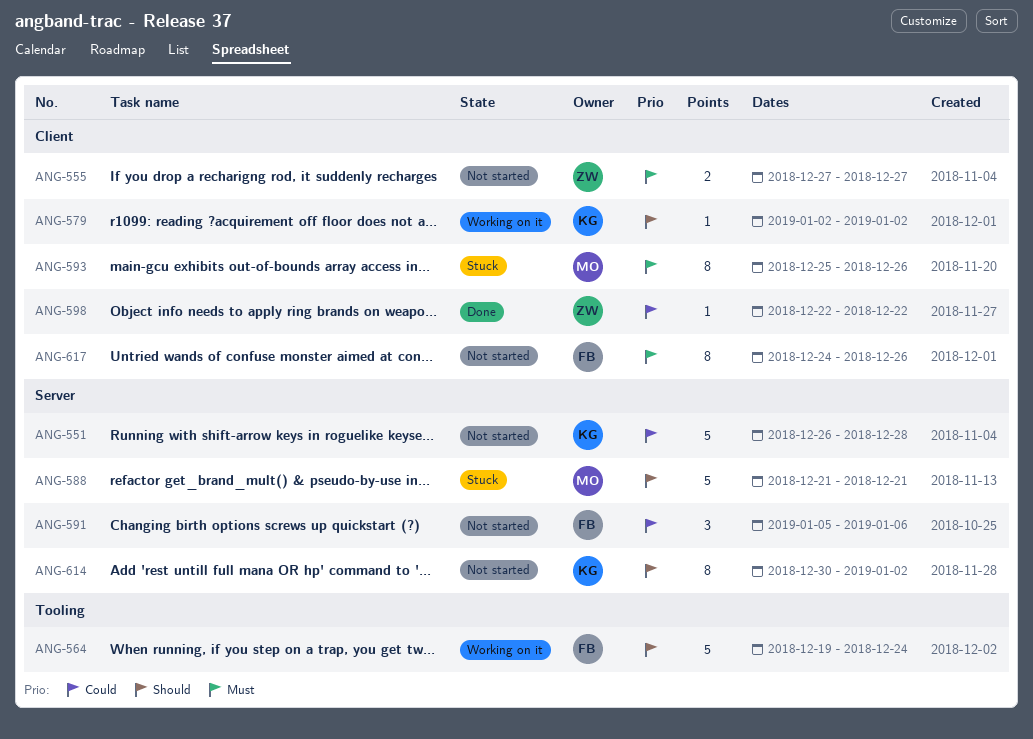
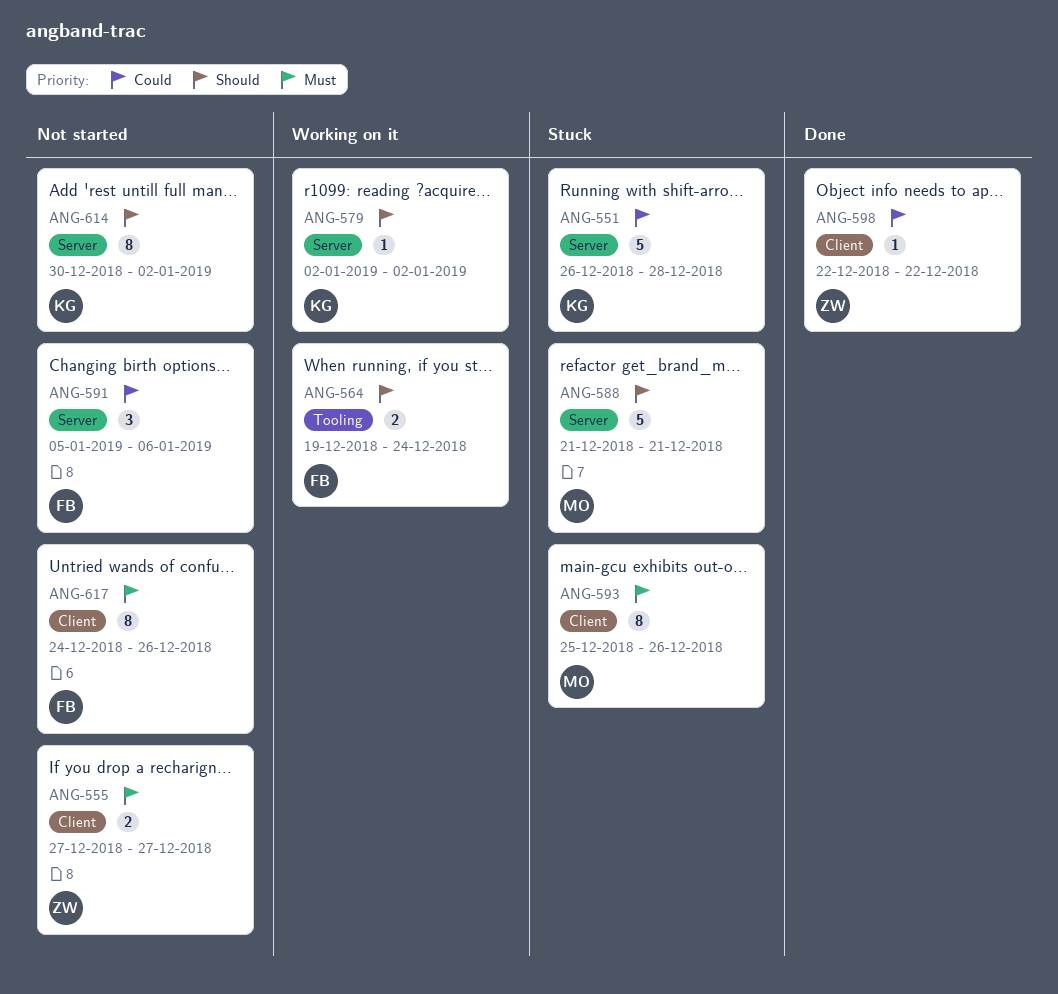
ANG-551, status: Not started -> Stuck
ANG-564, estimate: 5 -> 2
ANG-579, label: Client -> Server

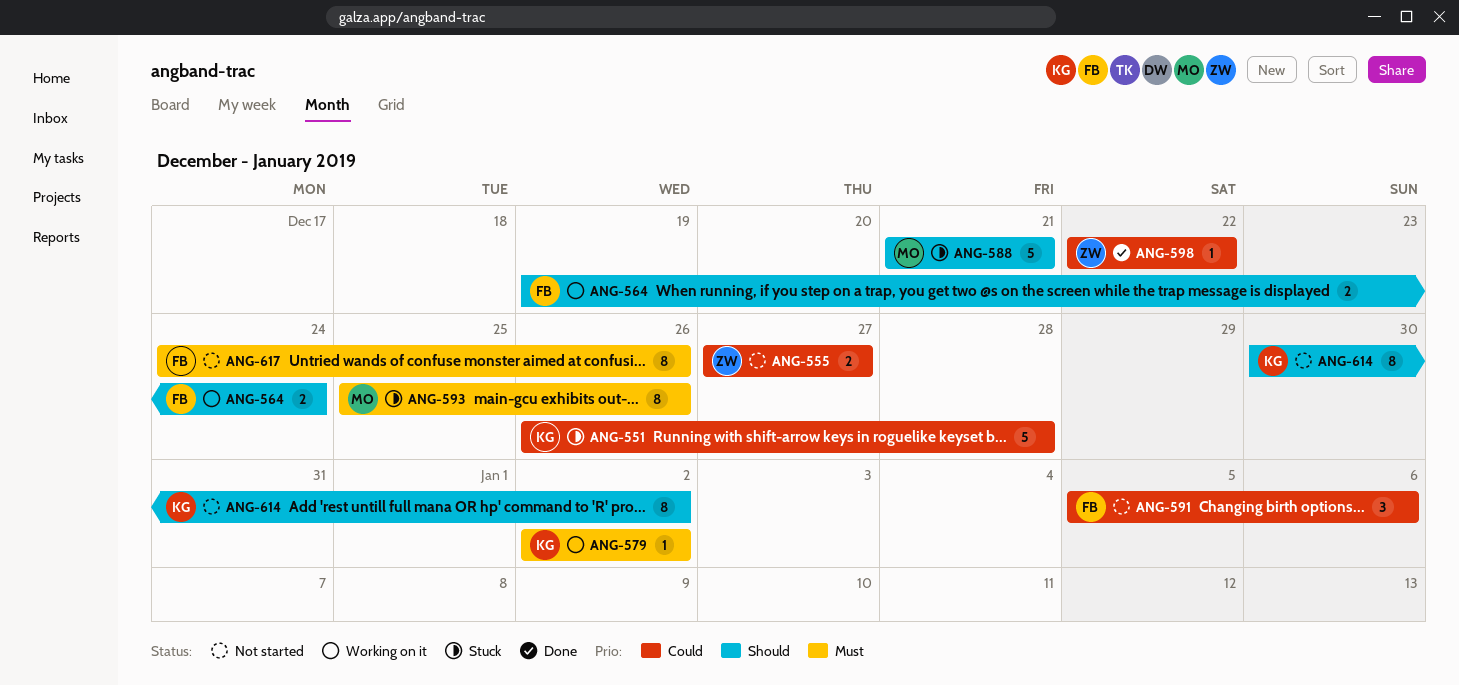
ANG-555, priority: Must -> Could
ANG-579, priority: Should -> Must

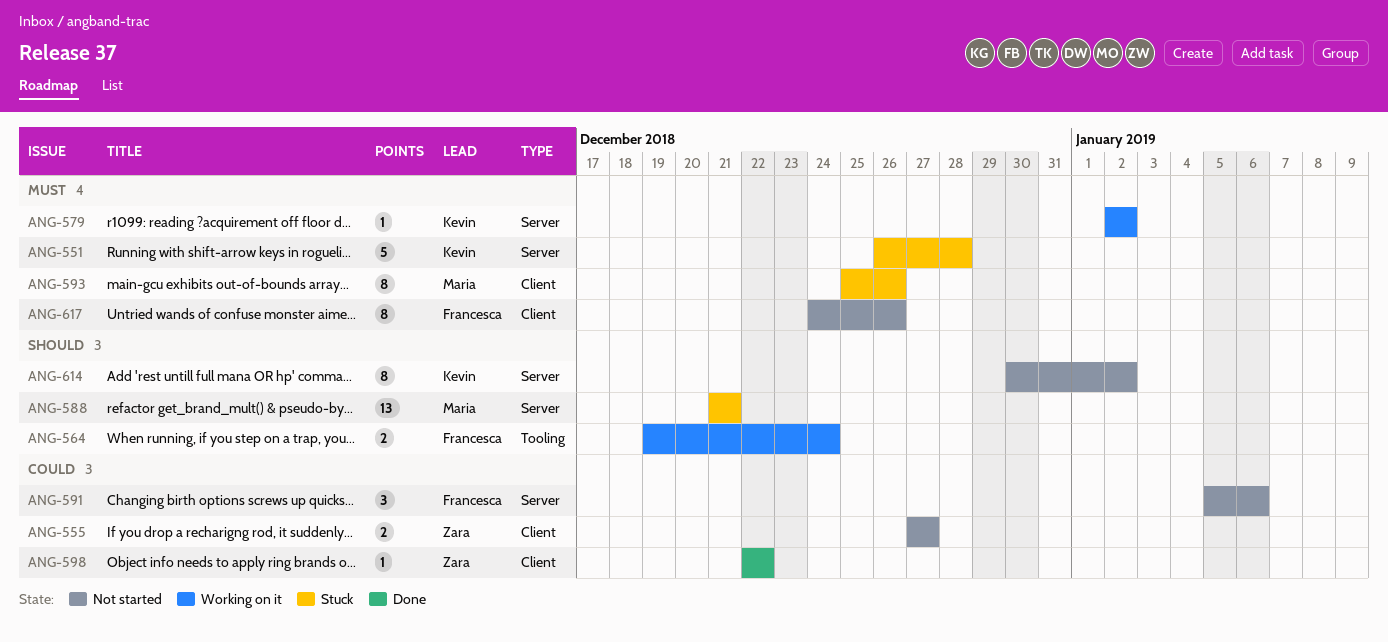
ANG-551, priority: Could -> Must
ANG-588, estimate: 5 -> 13

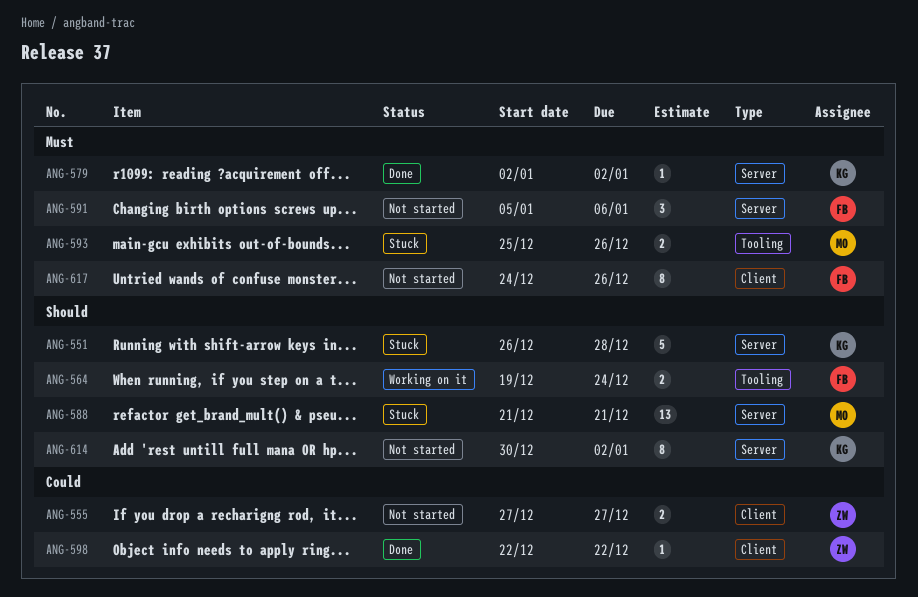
ANG-551, priority: Must -> Should
ANG-579, status: Working on it -> Done
ANG-591, priority: Could -> Must
ANG-593, label: Client -> Tooling
ANG-593, estimate: 8 -> 2

